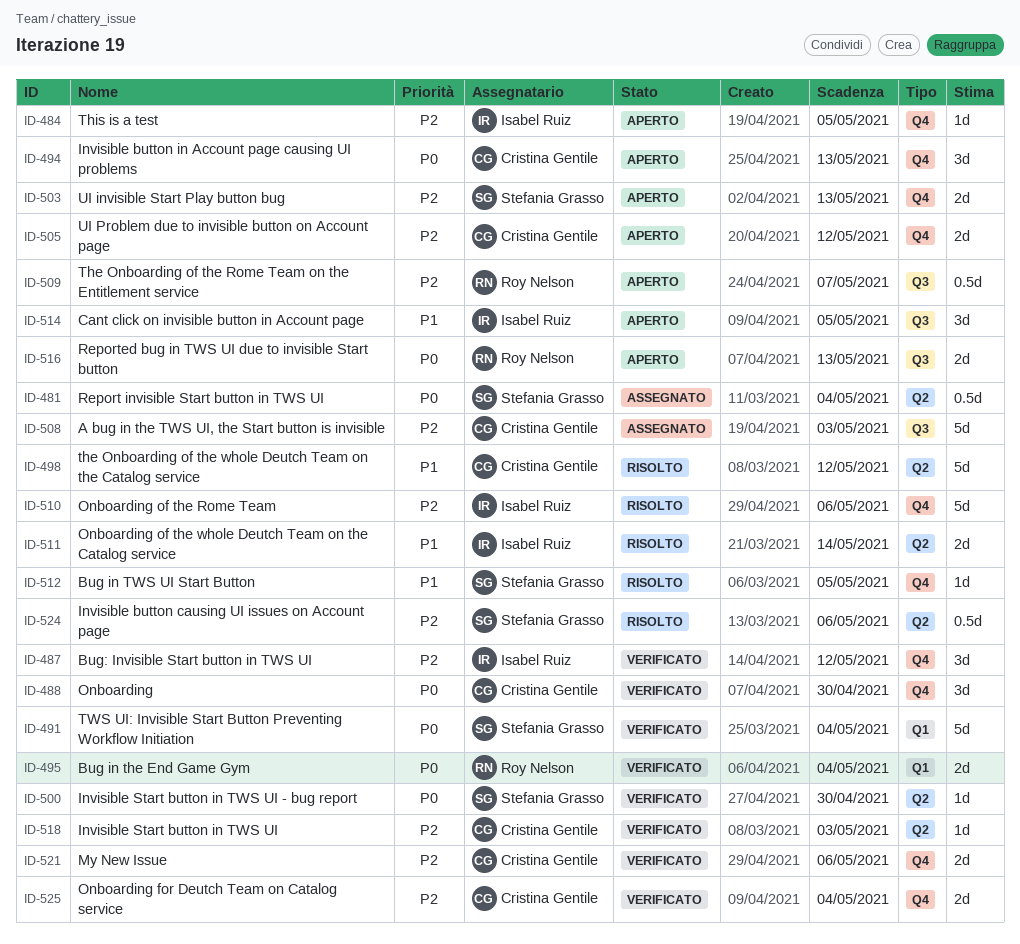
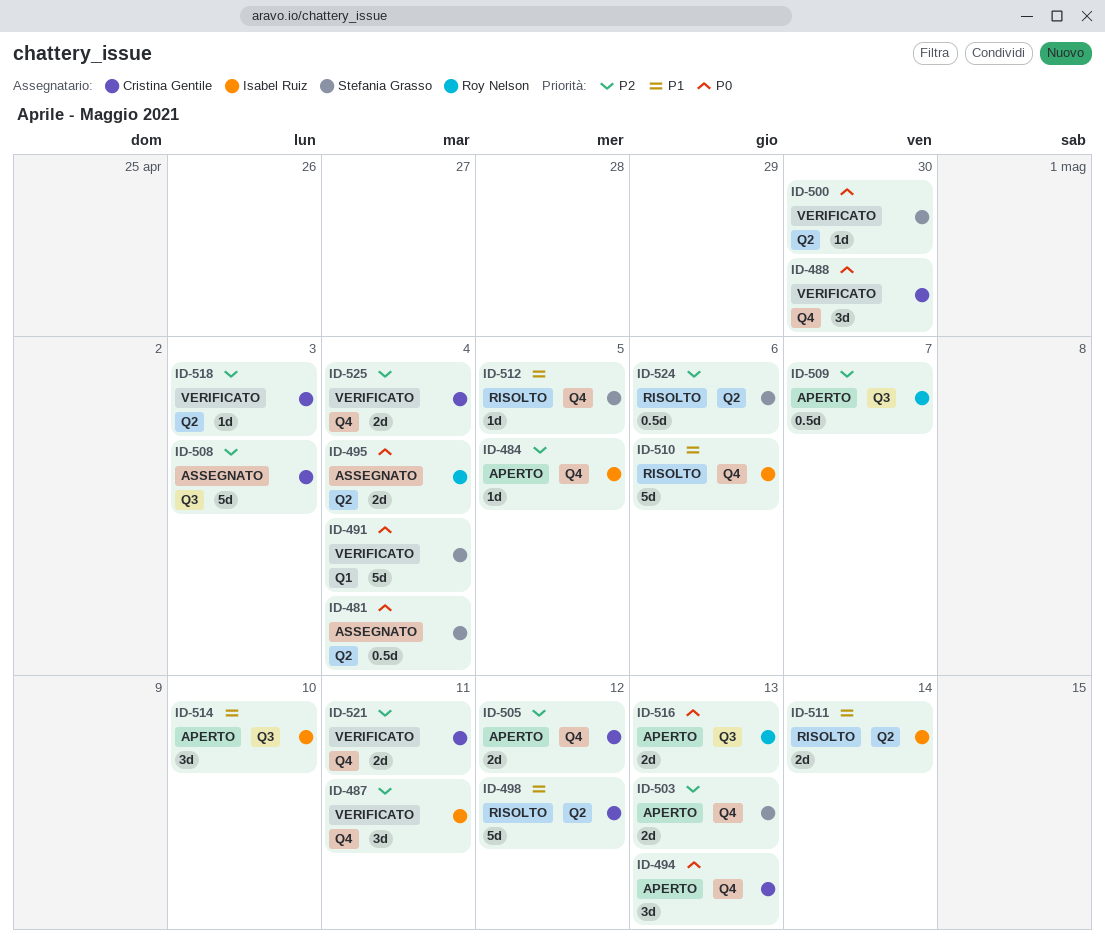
ID-487, due: May 12 -> May 11
ID-495, status: Verificato -> Assegnato
ID-495, label: Q1 -> Q2
ID-510, priority: P2 -> P1
ID-514, due: May 5 -> May 10
ID-521, due: May 6 -> May 11

